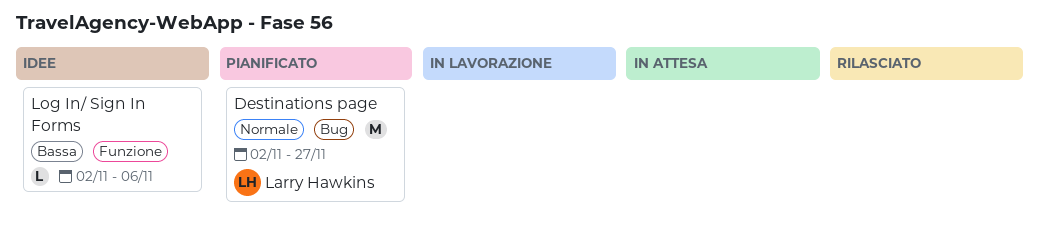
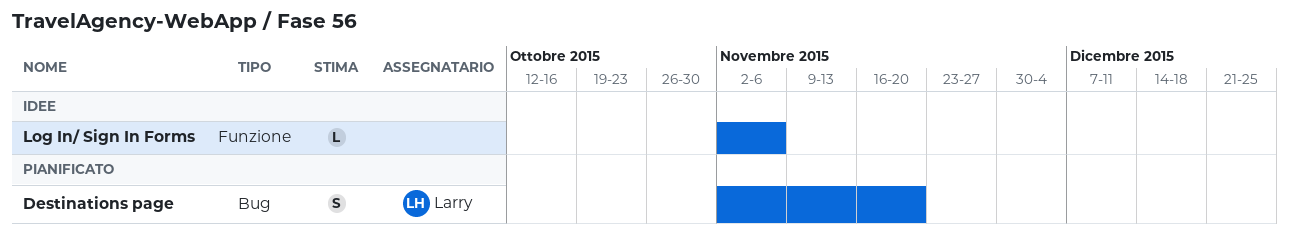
Destinations page, estimate: M -> S
Destinations page, due: Nov 27 -> Nov 20

